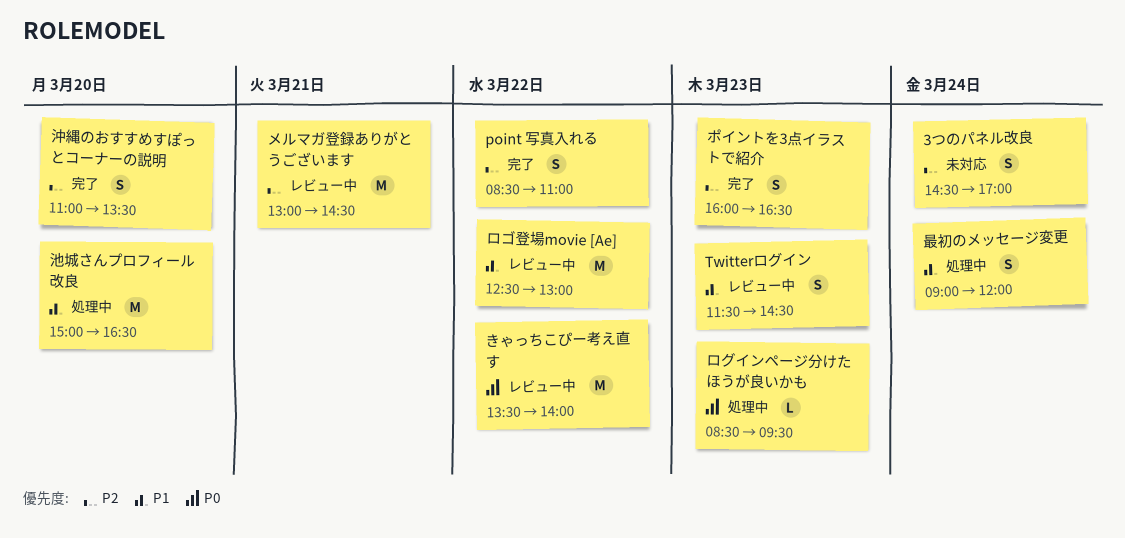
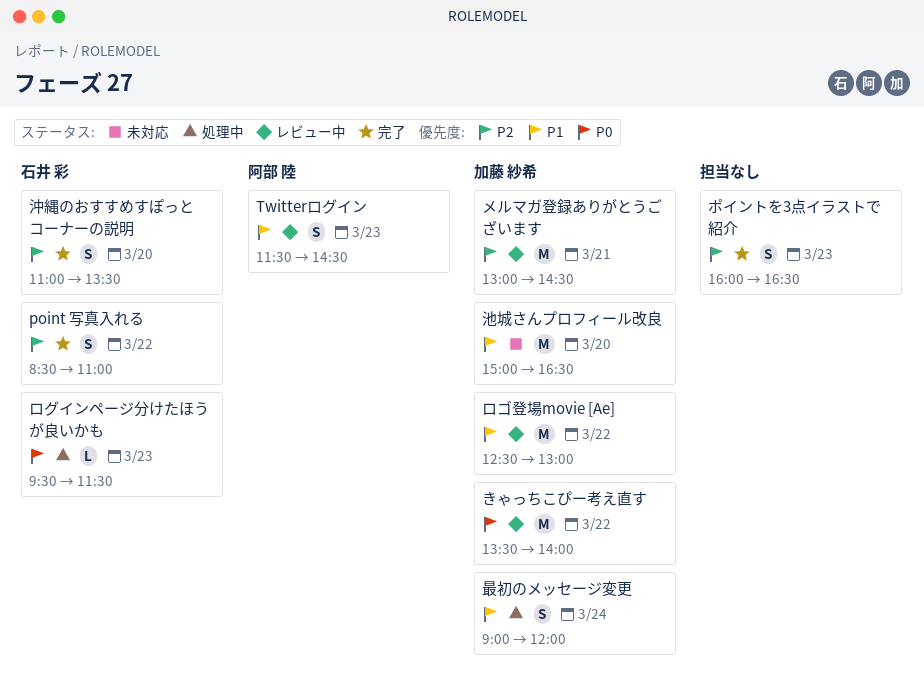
3つのパネル改良: present -> none
ログインページ分けたほうが良いかも, begins: 08:30 -> 09:30
ログインページ分けたほうが良いかも, ends: 09:30 -> 11:30
池城さんプロフィール改良, status: 処理中 -> 未対応

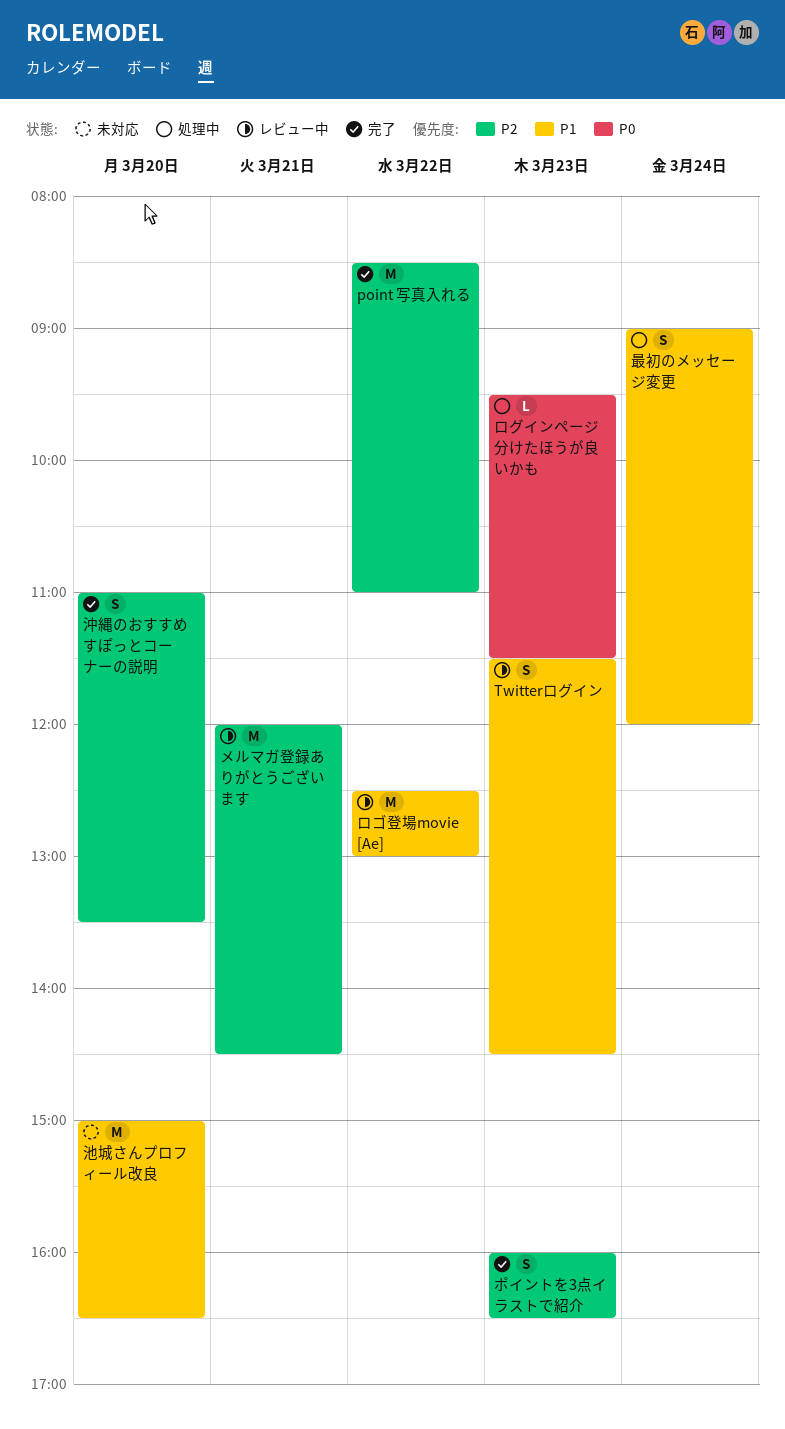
point 写真入れる, estimate: S -> M
きゃっちこぴー考え直す: present -> none
メルマガ登録ありがとうございます, begins: 13:00 -> 12:00

